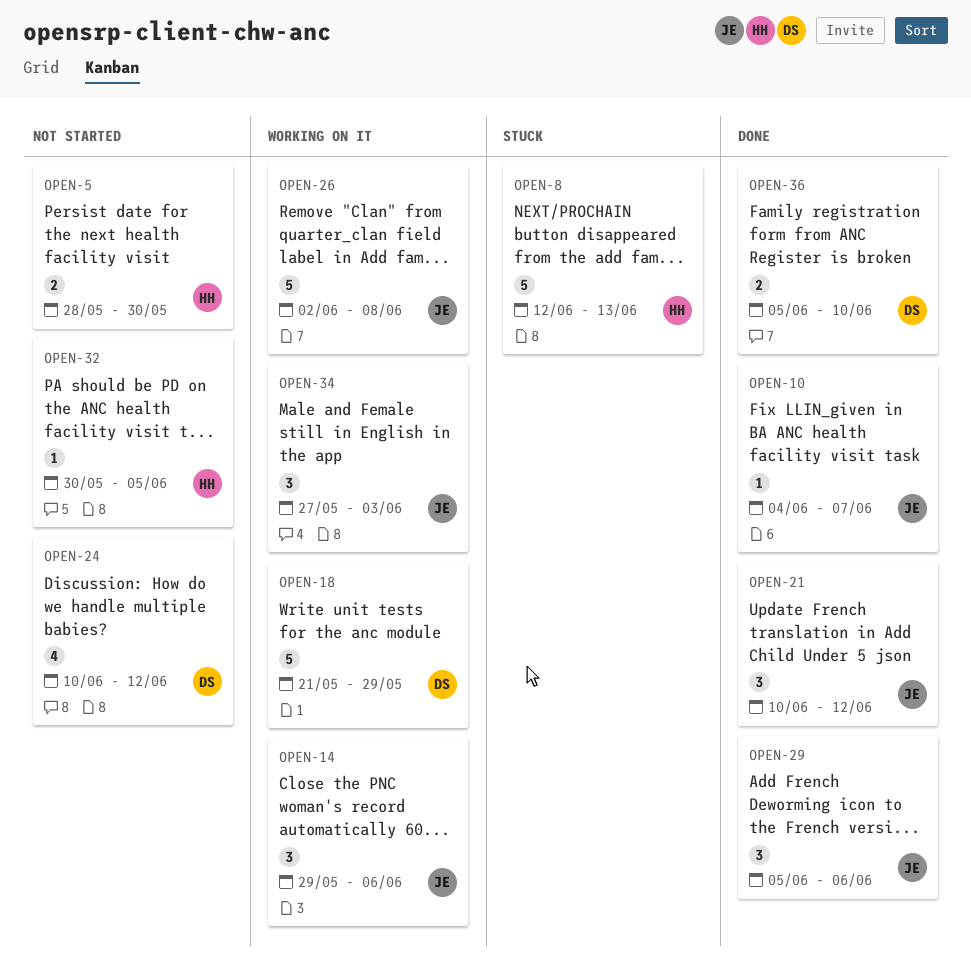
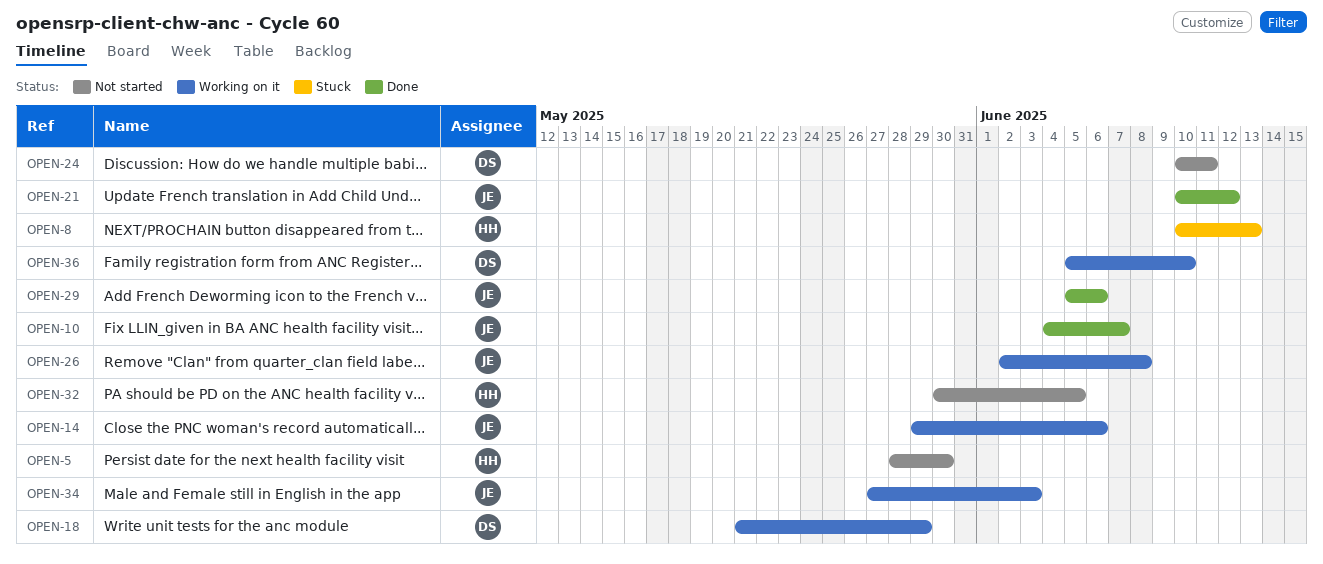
OPEN-8, start: Jun 12 -> Jun 10
OPEN-24, due: Jun 12 -> Jun 11
OPEN-36, status: Done -> Working on it

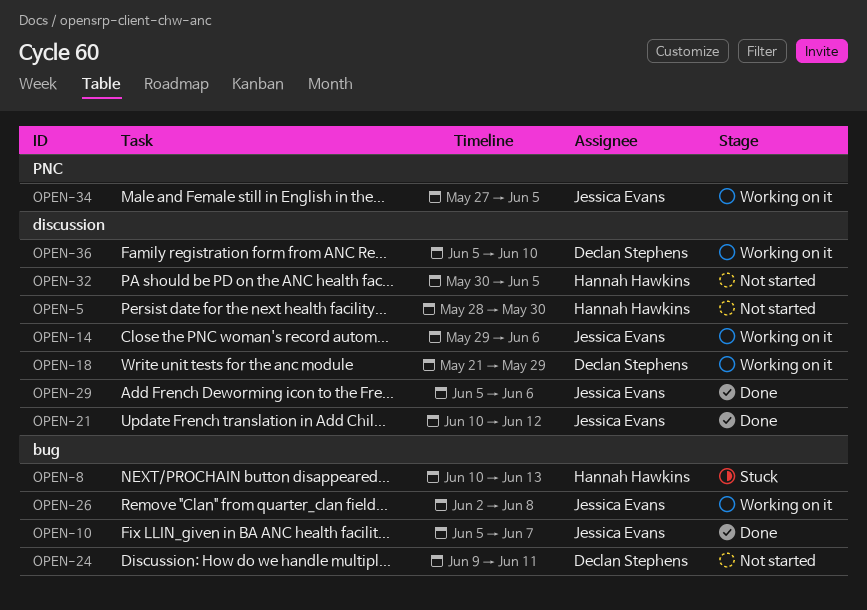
OPEN-10, start: Jun 4 -> Jun 5
OPEN-24, start: Jun 10 -> Jun 9
OPEN-34, due: Jun 3 -> Jun 5

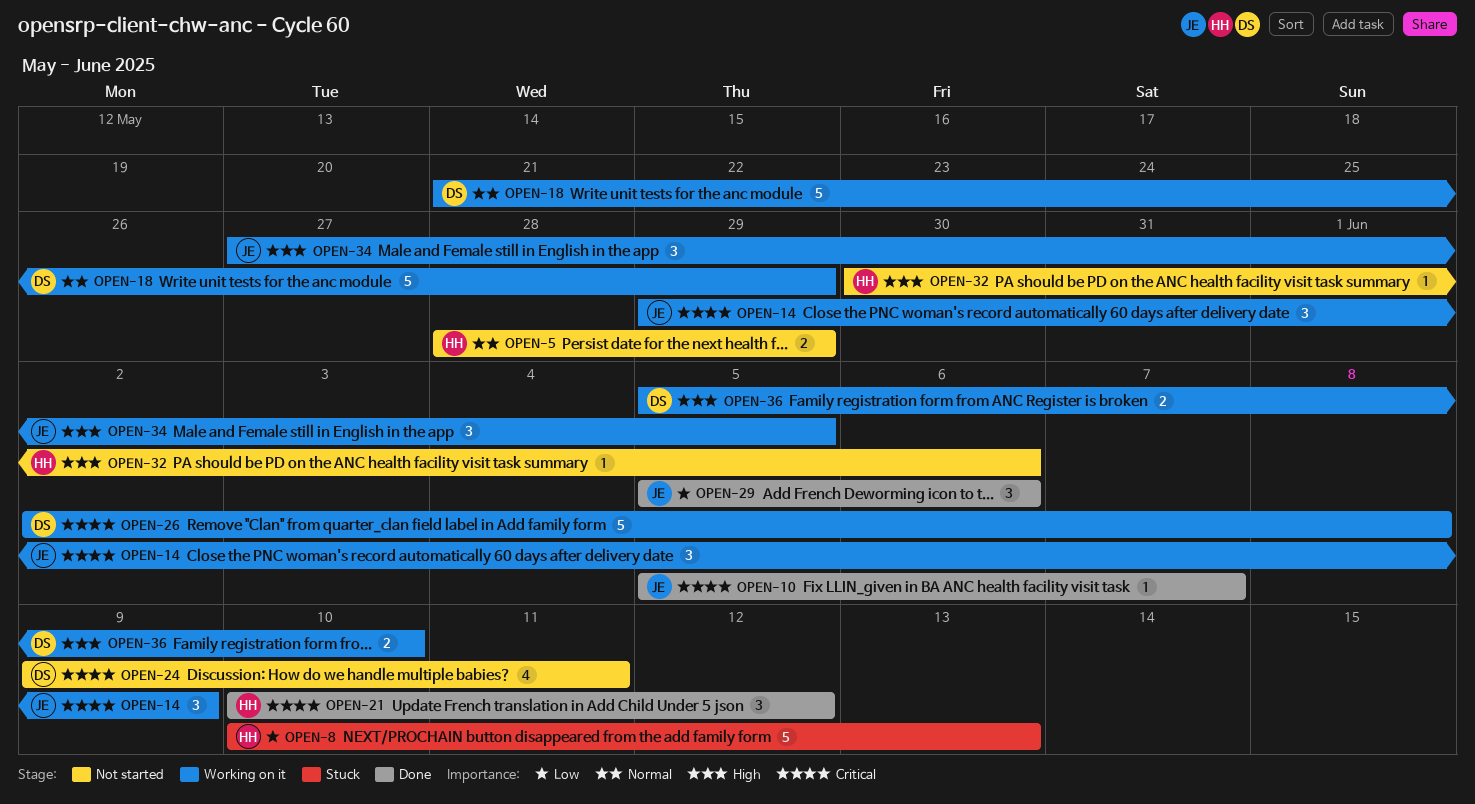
OPEN-5, due: May 30 -> May 29
OPEN-14, due: Jun 6 -> Jun 9
OPEN-21, owner: Jessica Evans -> Hannah Hawkins
OPEN-26, owner: Jessica Evans -> Declan Stephens
OPEN-32, due: Jun 5 -> Jun 6

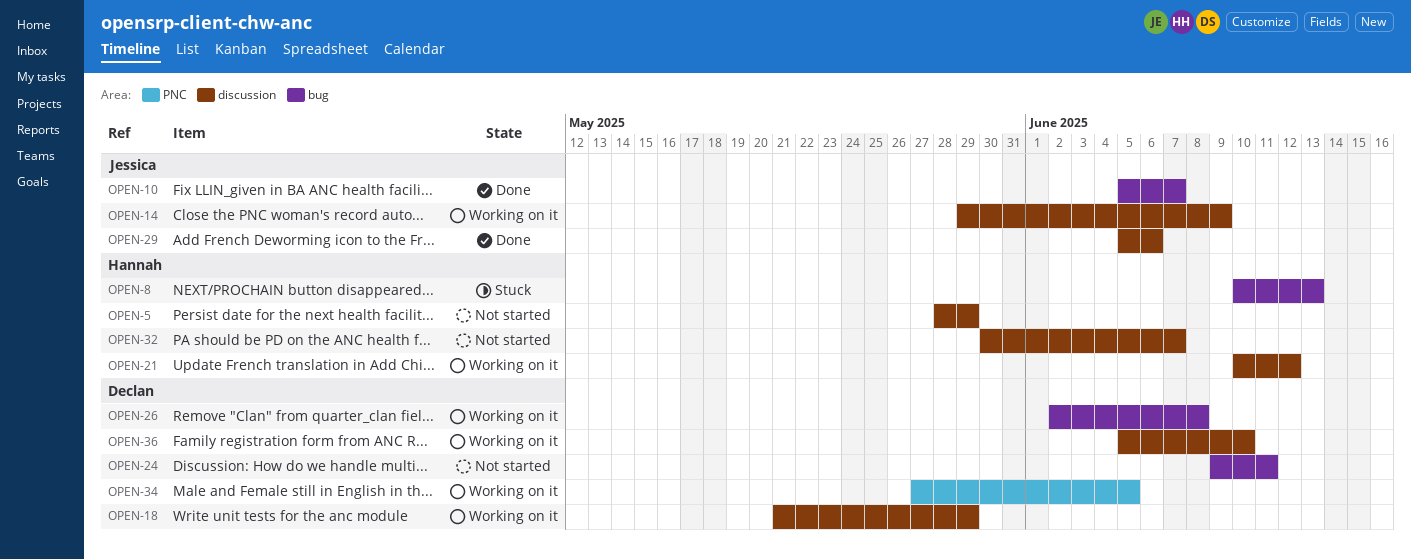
OPEN-21, status: Done -> Working on it
OPEN-32, due: Jun 6 -> Jun 7
OPEN-34, owner: Jessica -> Declan

